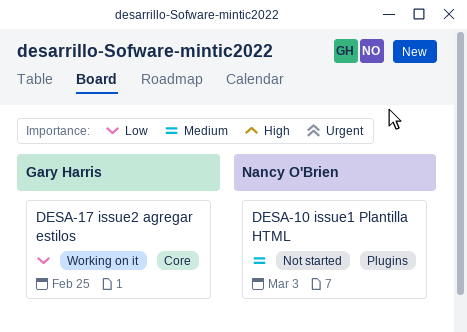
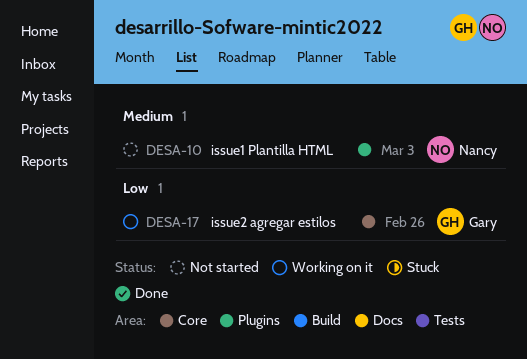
DESA-17, due: Feb 25 -> Feb 26

